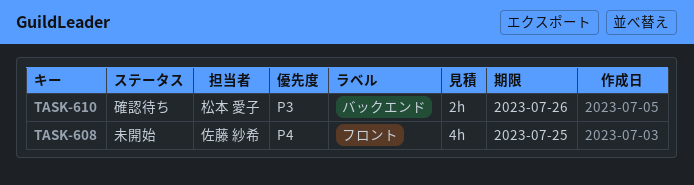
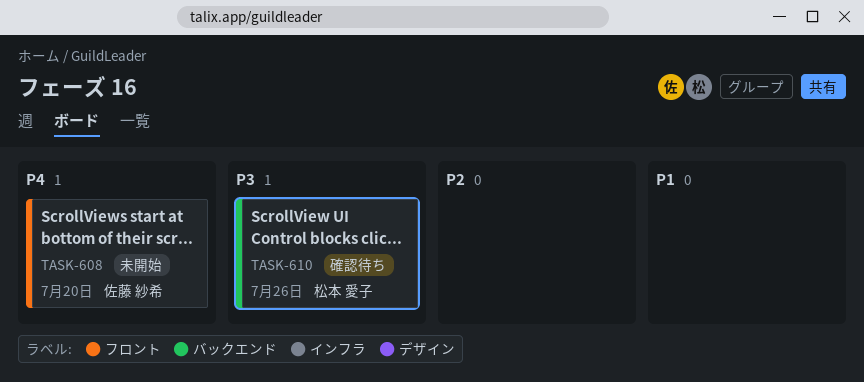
TASK-608, due: Jul 25 -> Jul 20

